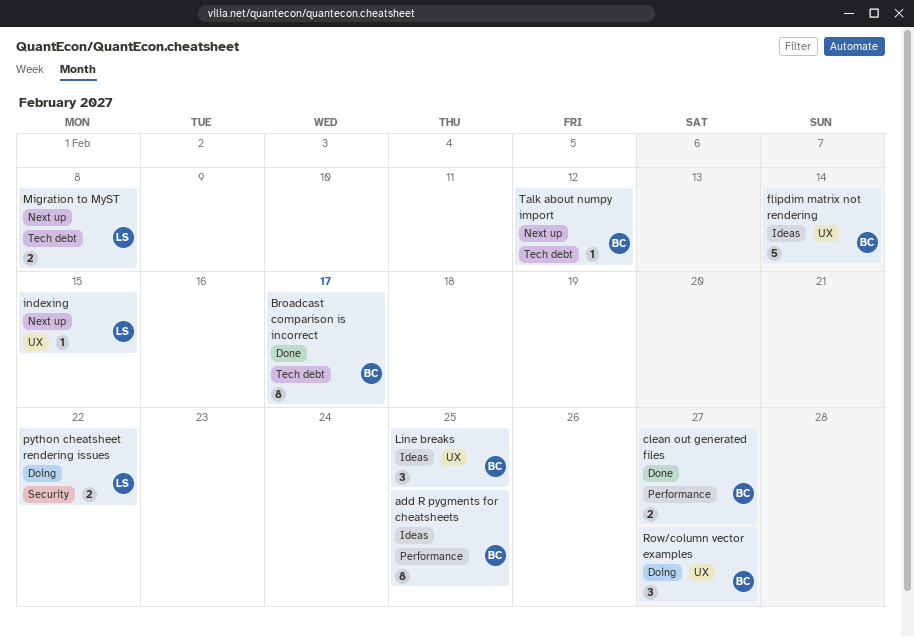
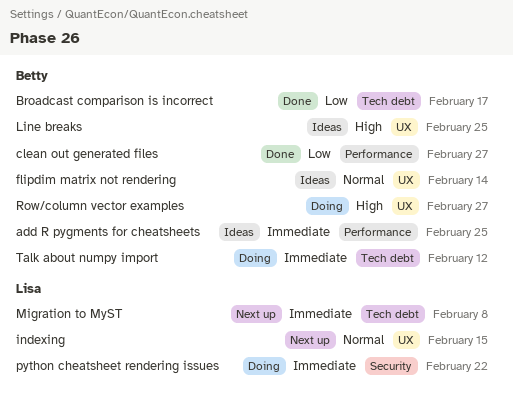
Talk about numpy import, status: Next up -> Doing

